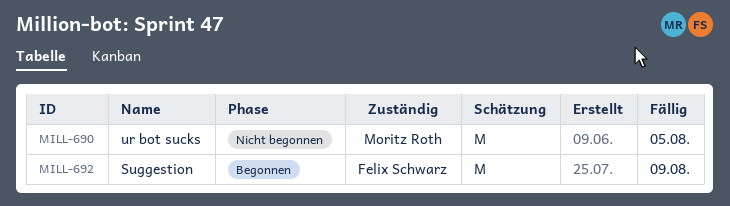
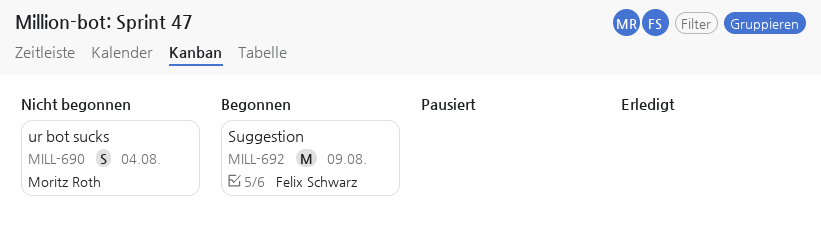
MILL-690, estimate: M -> S
MILL-690, due: Aug 5 -> Aug 4

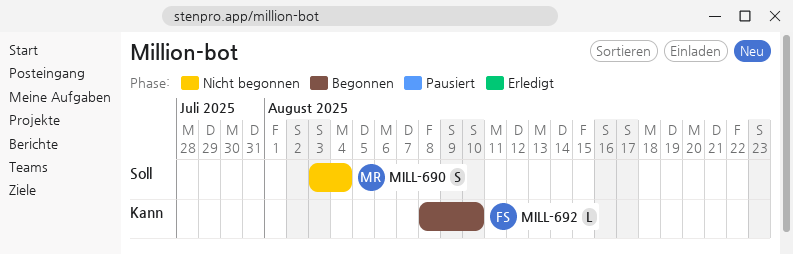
MILL-692, estimate: M -> L
MILL-692, due: Aug 9 -> Aug 10

